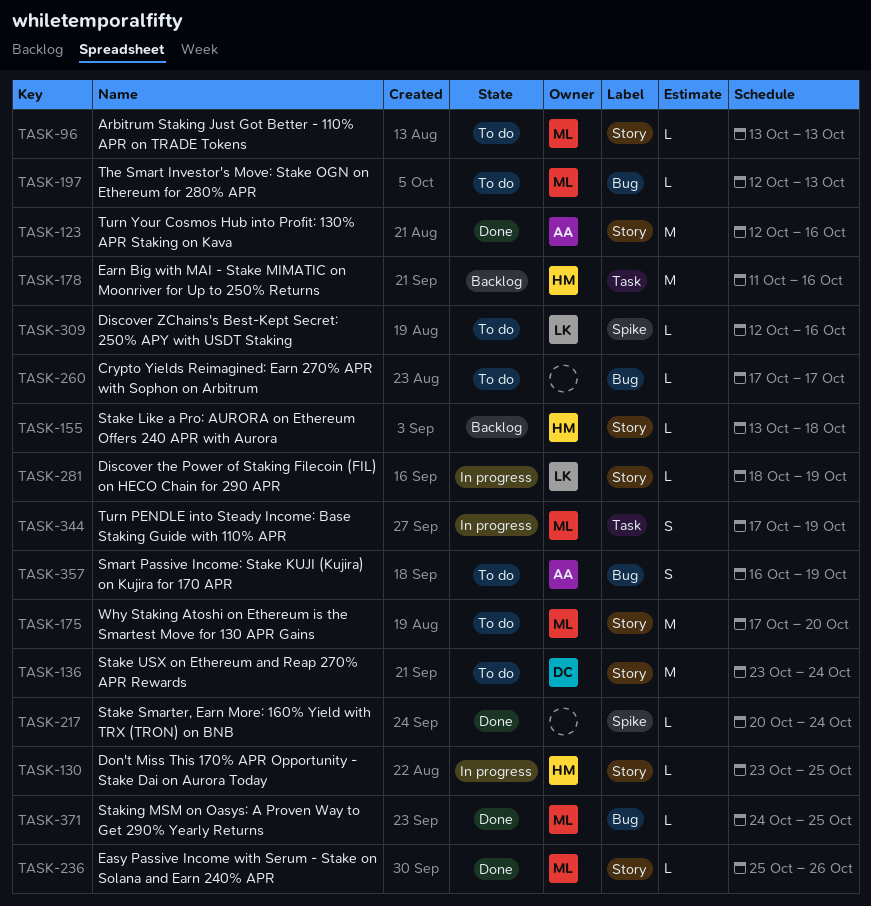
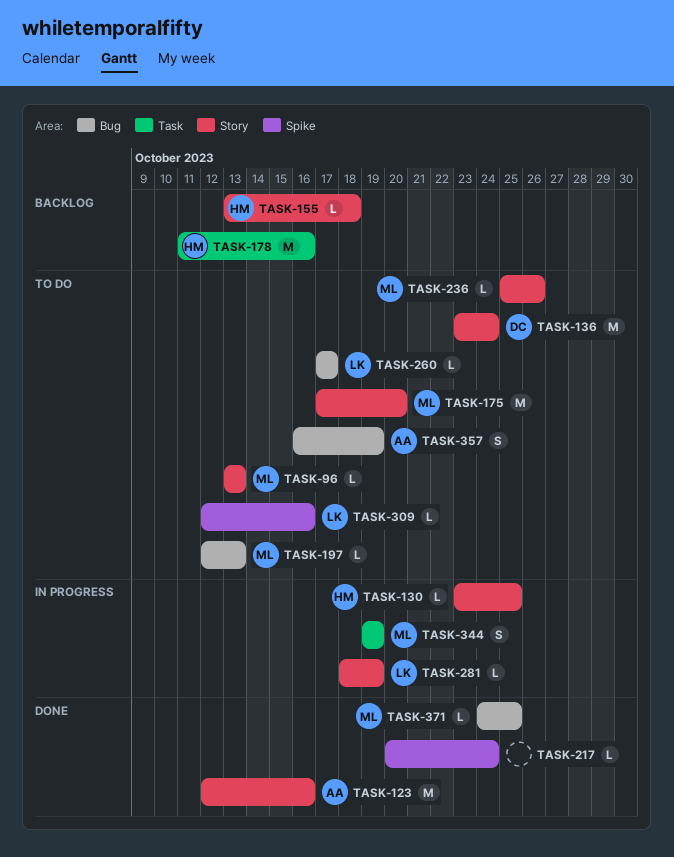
TASK-236, status: Done -> To do
TASK-260, owner: none -> LK
TASK-344, start: Oct 17 -> Oct 19

